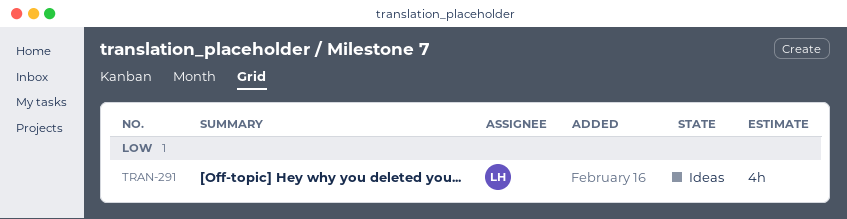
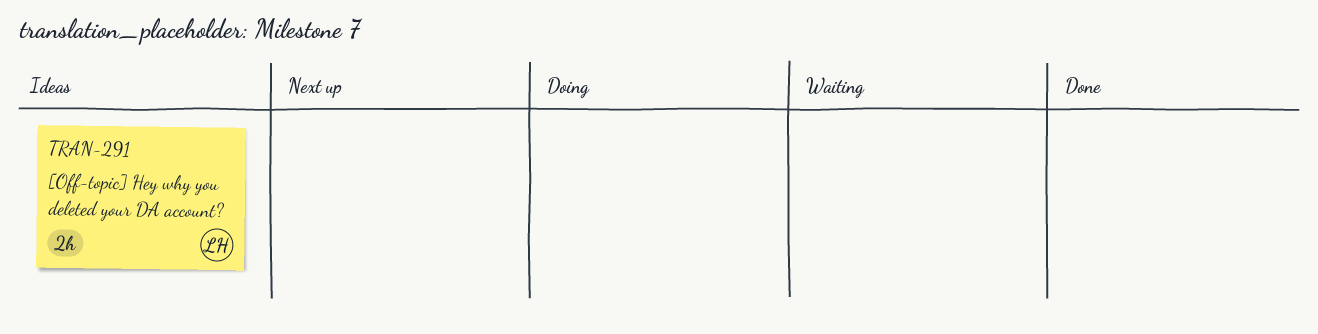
TRAN-291, estimate: 4h -> 2h

